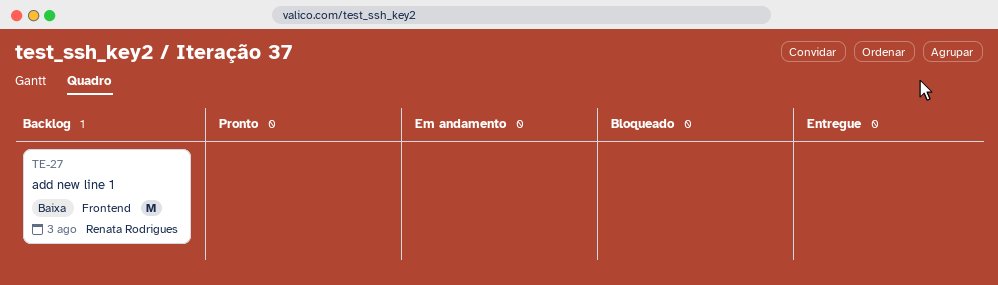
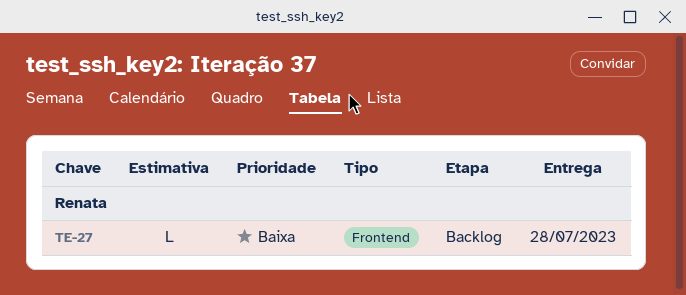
TE-27, estimate: M -> L
TE-27, due: Aug 3 -> Jul 28

